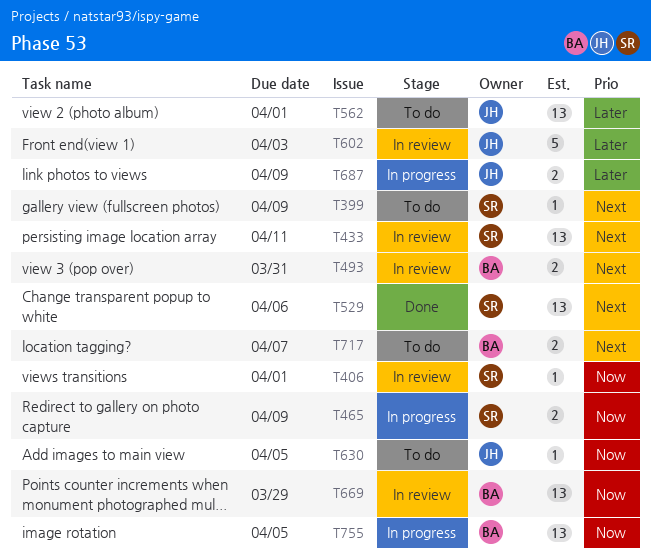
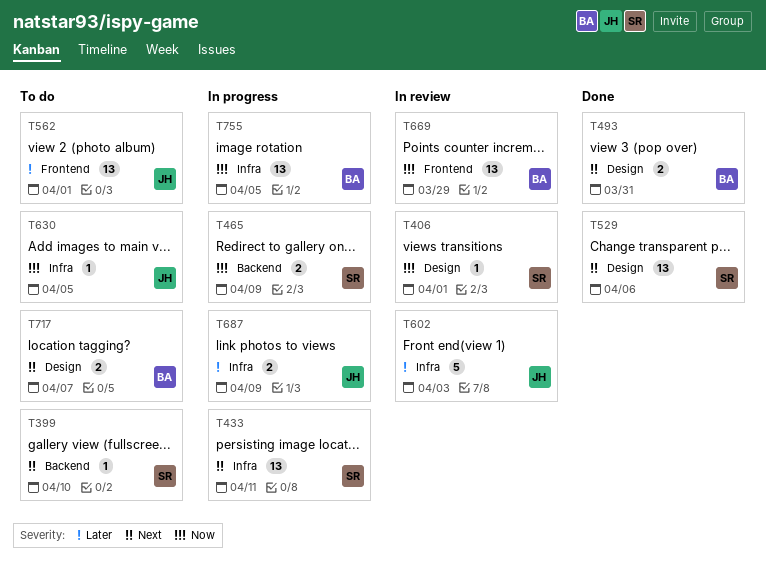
T399, due: Apr 9 -> Apr 10
T433, status: In review -> In progress
T493, status: In review -> Done

